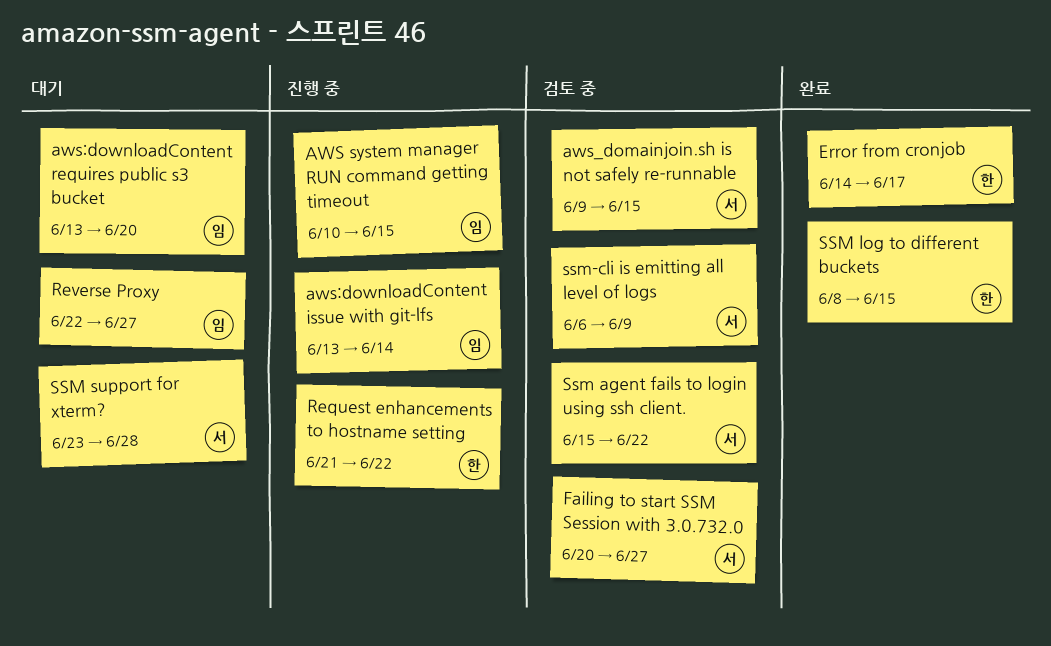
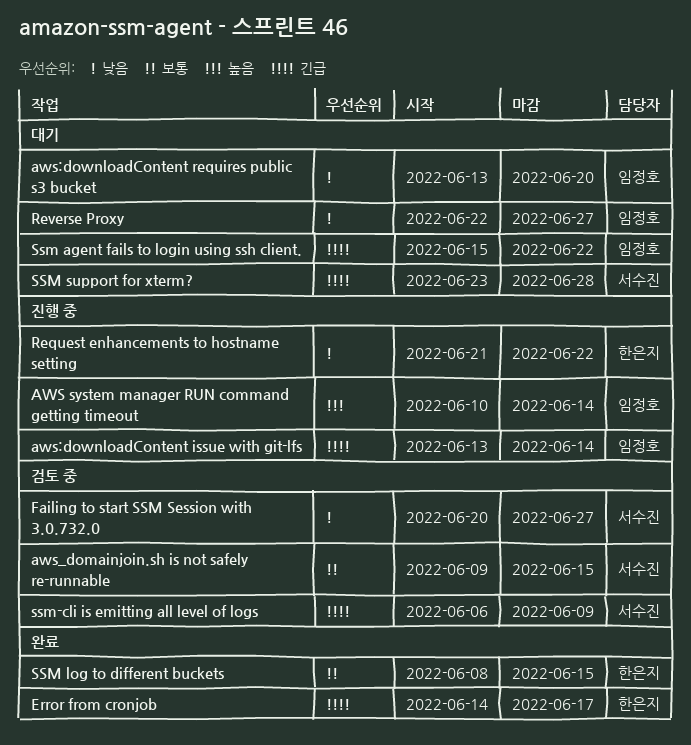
AWS system manager RUN command getting timeout, due: Jun 15 -> Jun 14
Ssm agent fails to login using ssh client., status: 검토 중 -> 대기
Ssm agent fails to login using ssh client., owner: 서수진 -> 임정호

